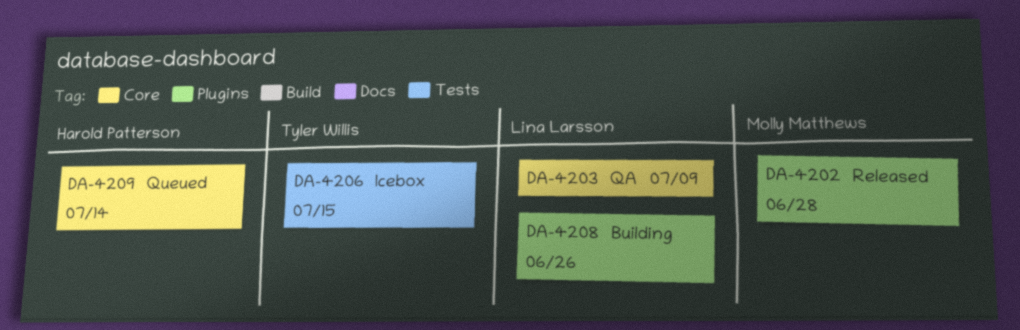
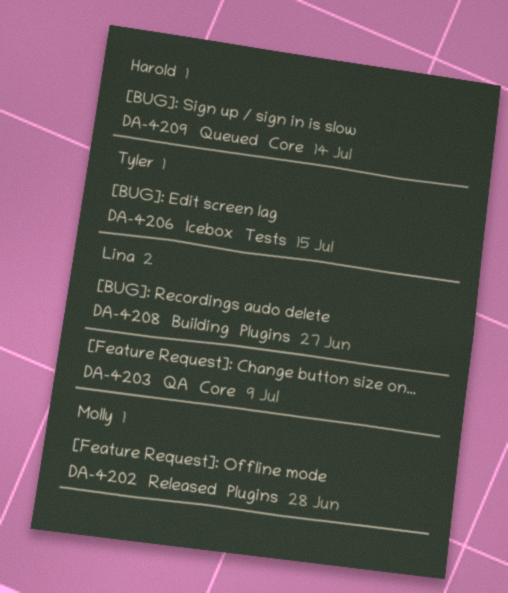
DA-4208, due: Jun 26 -> Jun 27

